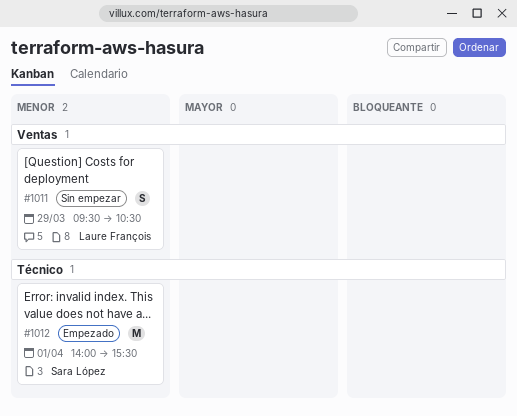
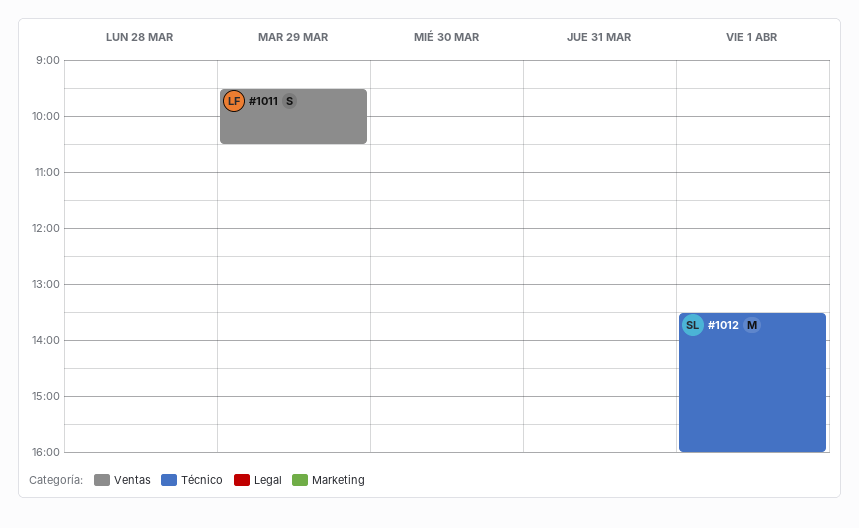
#1012, begins: 14:00 -> 13:30
#1012, ends: 15:30 -> 16:00

